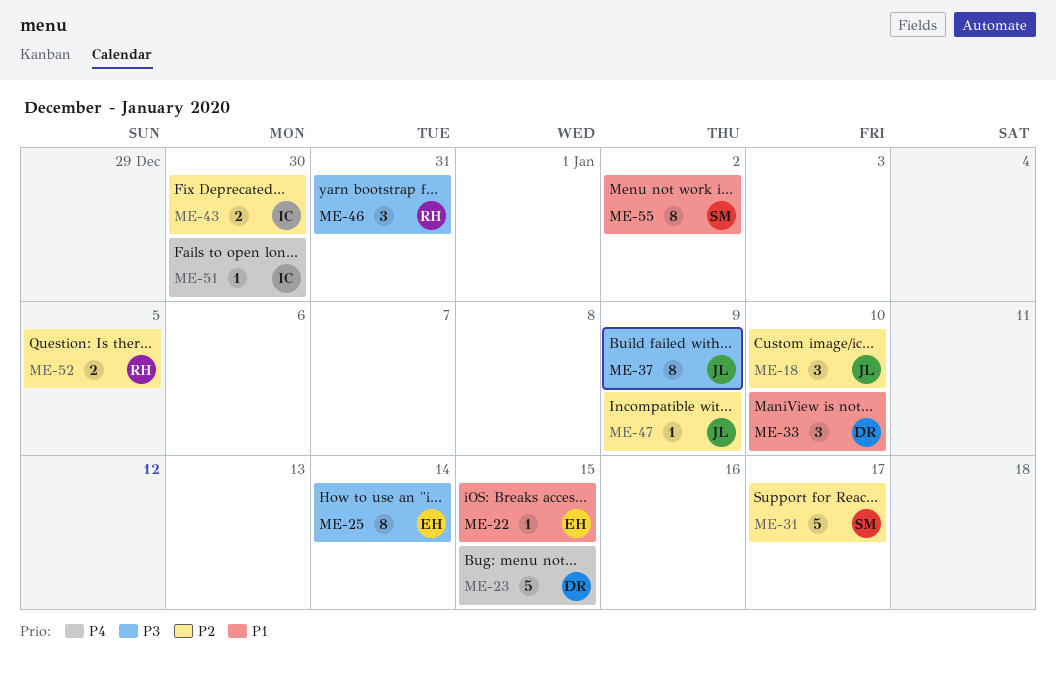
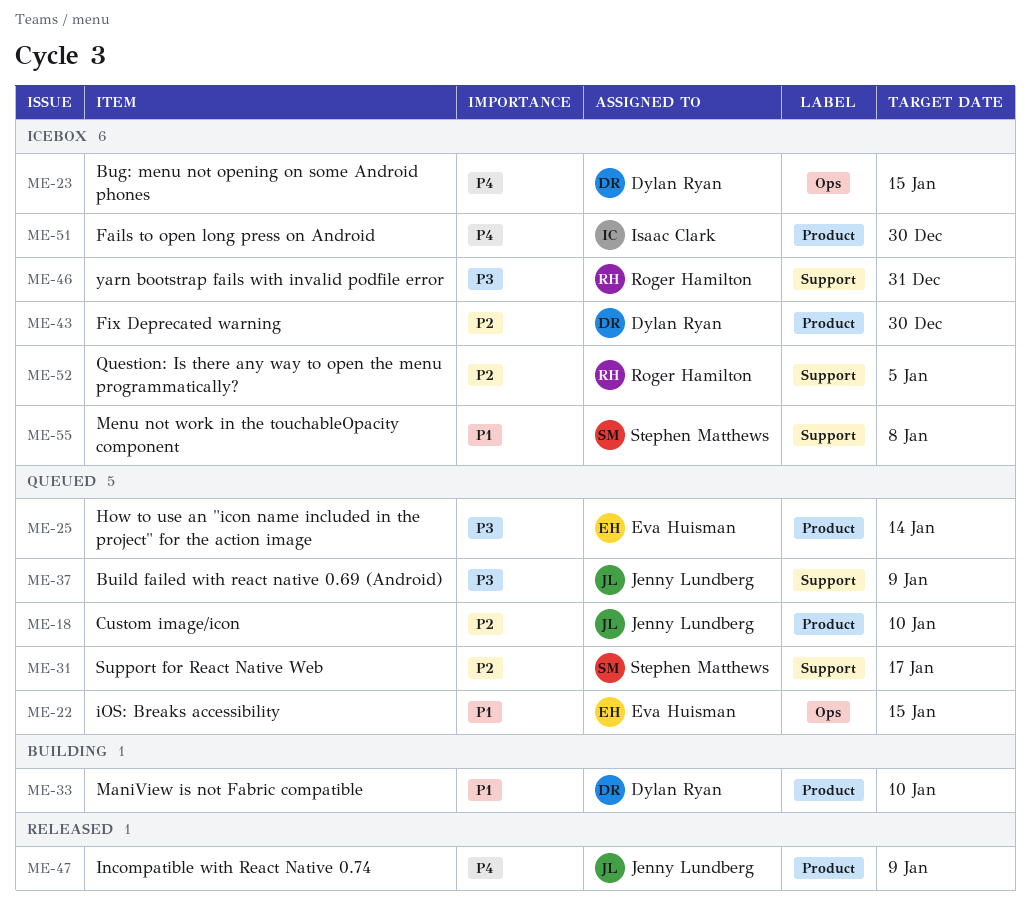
ME-43, owner: Isaac Clark -> Dylan Ryan
ME-47, priority: P2 -> P4
ME-55, due: Jan 2 -> Jan 8

